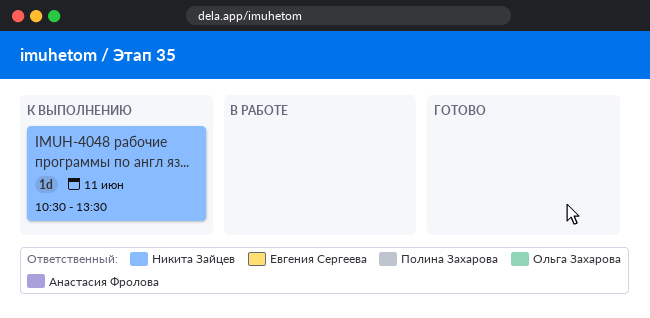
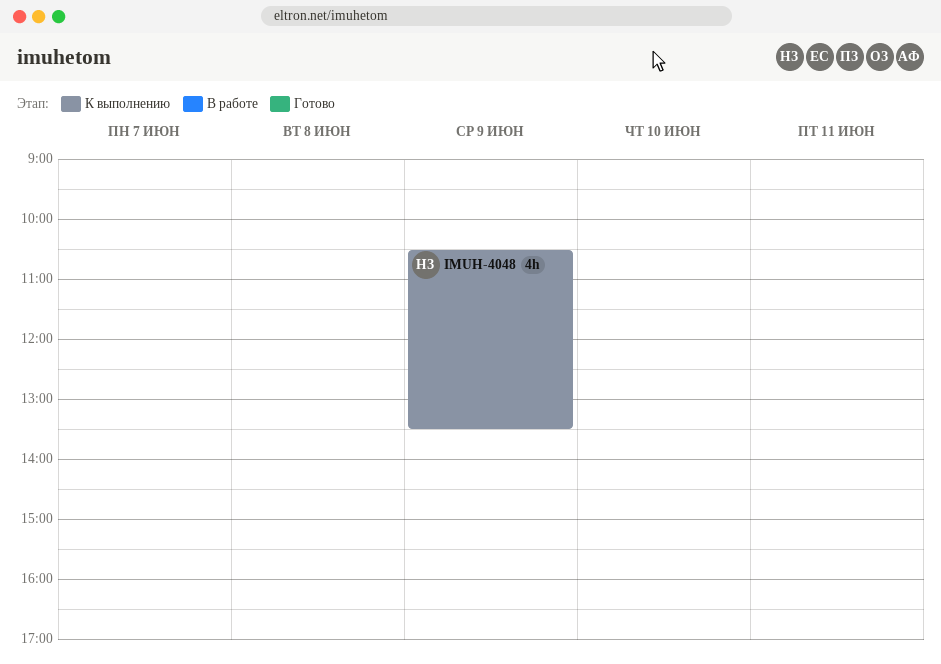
IMUH-4048, estimate: 1d -> 4h
IMUH-4048, day: Jun 11 -> Jun 9

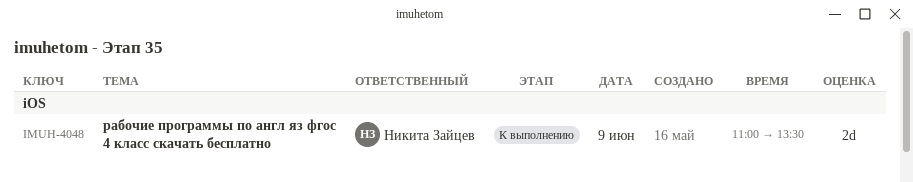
IMUH-4048, estimate: 4h -> 2d
IMUH-4048, begins: 10:30 -> 11:00

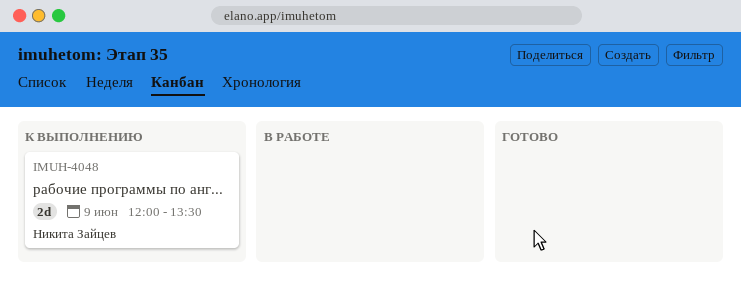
IMUH-4048, begins: 11:00 -> 12:00

